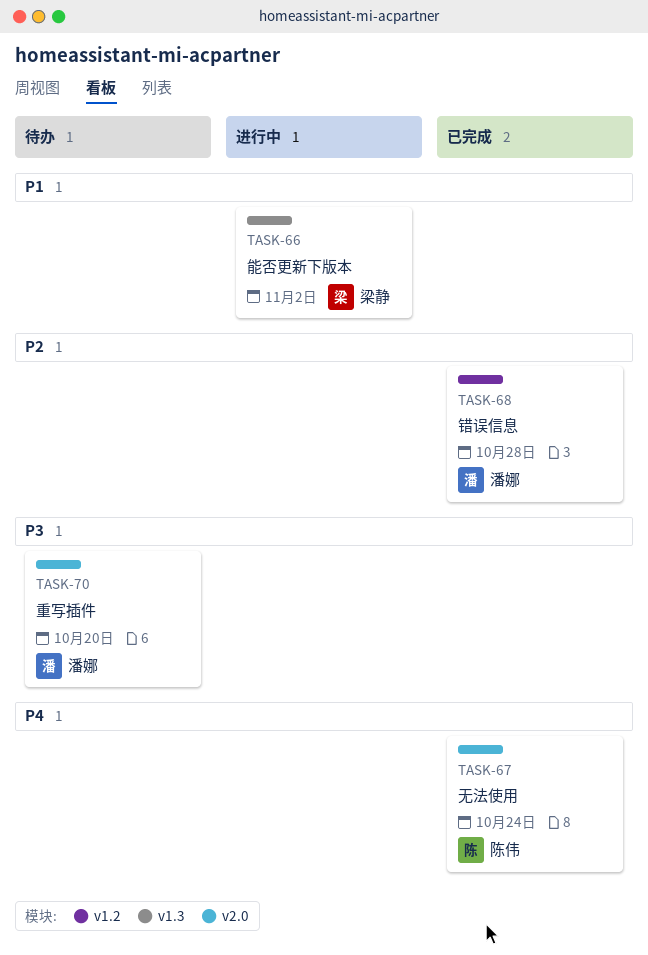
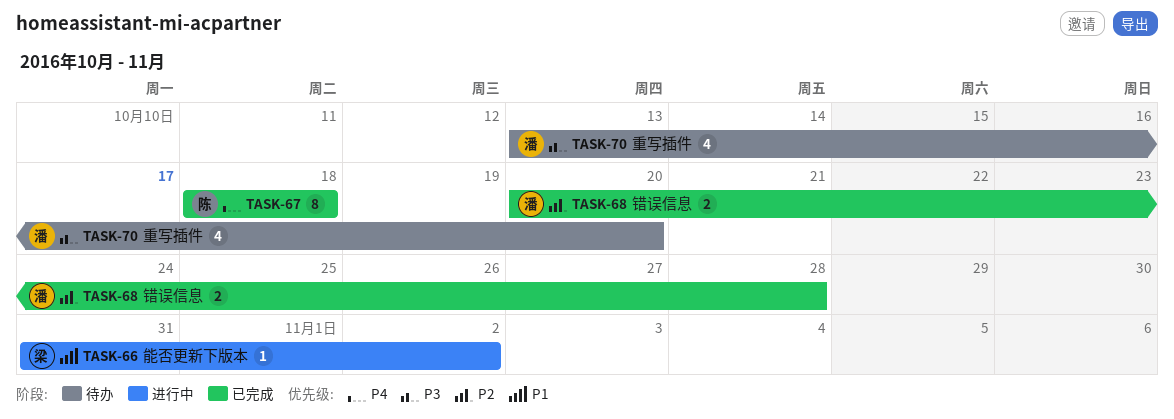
TASK-67, due: Oct 24 -> Oct 18

